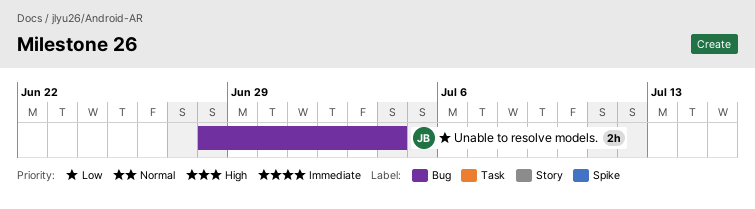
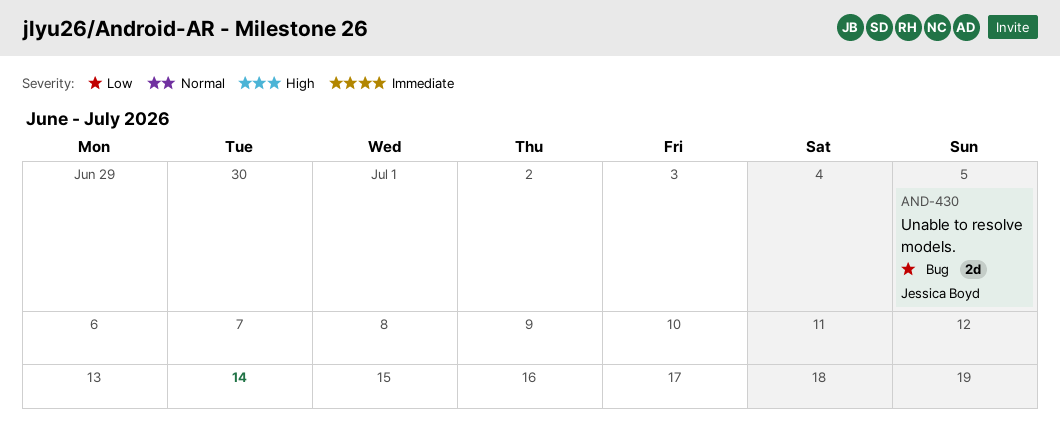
Unable to resolve models., estimate: 2h -> 2d
Unable to resolve models., due: Jul 4 -> Jul 5

